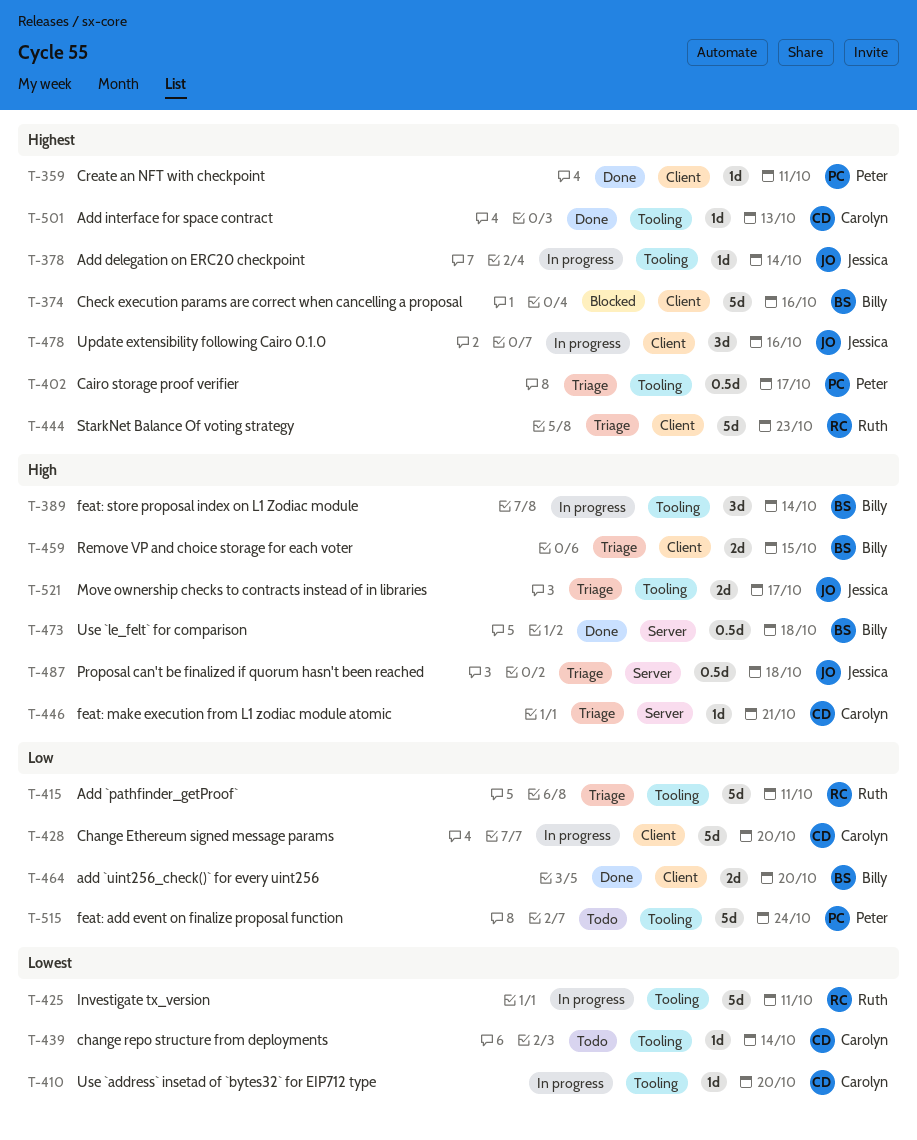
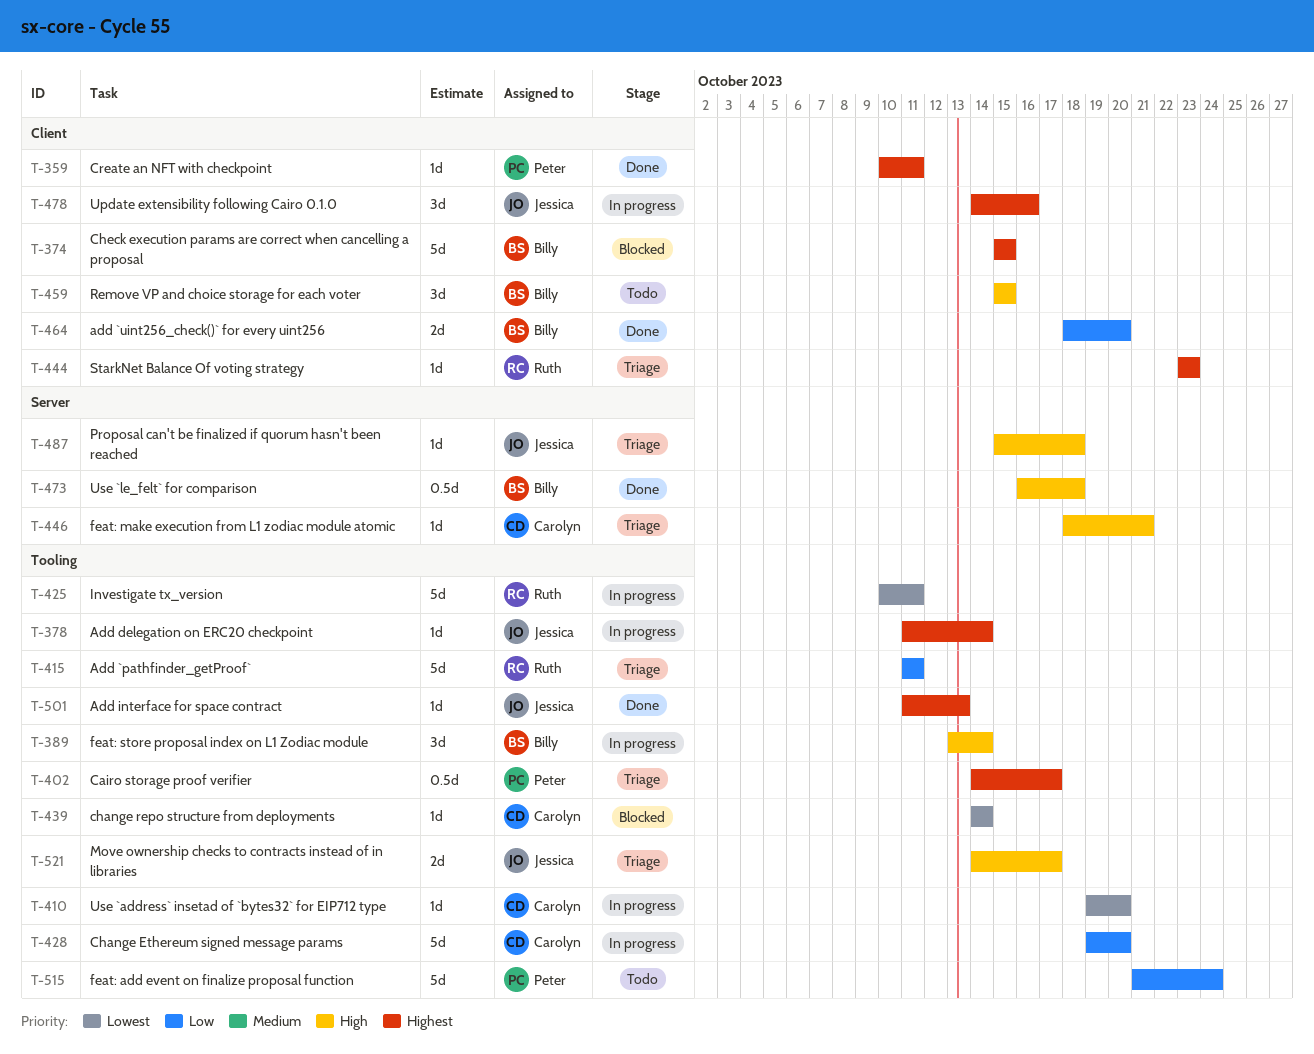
T-374, due: Oct 16 -> Oct 15
T-428, label: Client -> Tooling
T-439, status: Todo -> Blocked
T-444, estimate: 5d -> 1d
T-459, status: Triage -> Todo
T-459, estimate: 2d -> 3d
T-487, estimate: 0.5d -> 1d
T-501, owner: Carolyn -> Jessica

